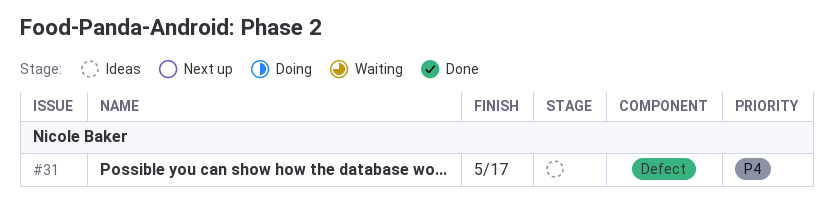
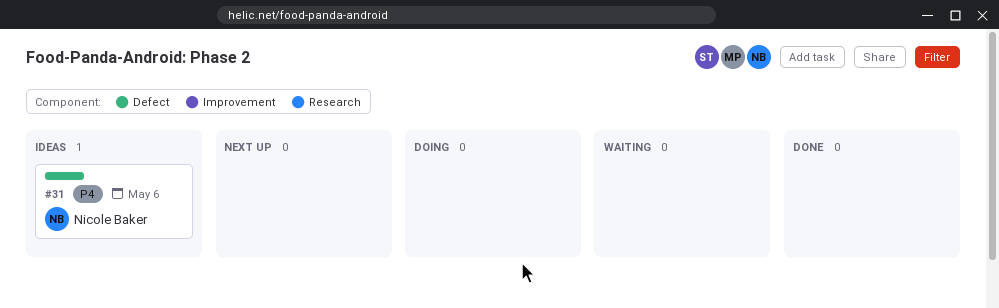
#31, due: May 17 -> May 6

